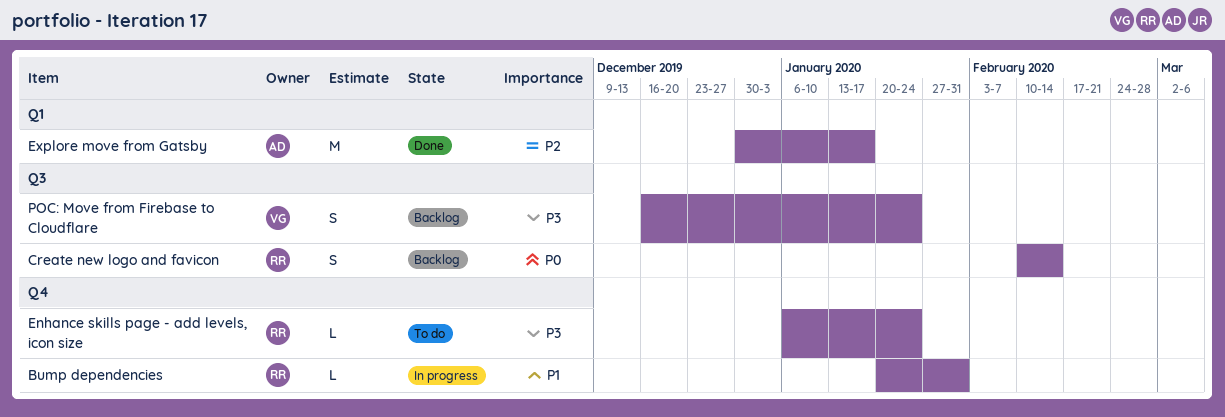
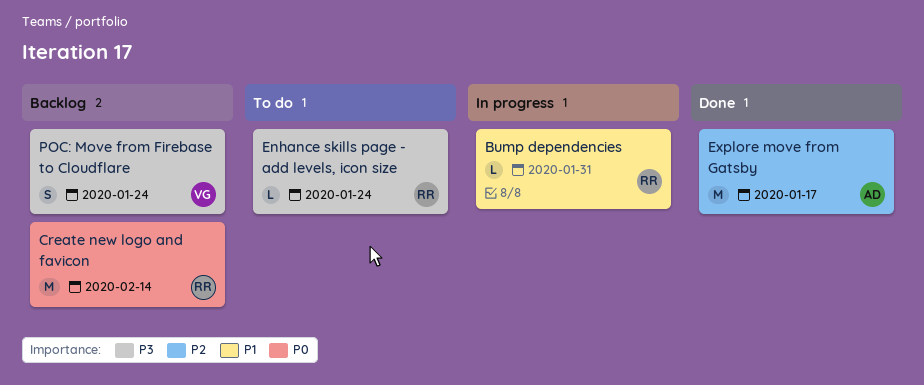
Create new logo and favicon, estimate: S -> M

